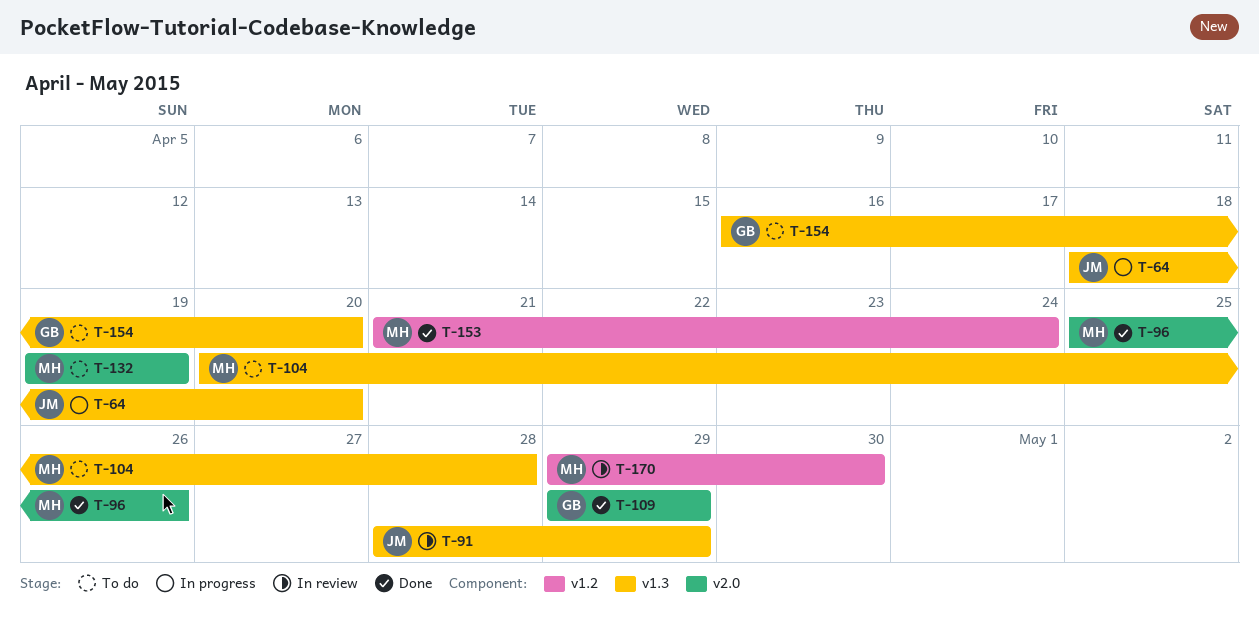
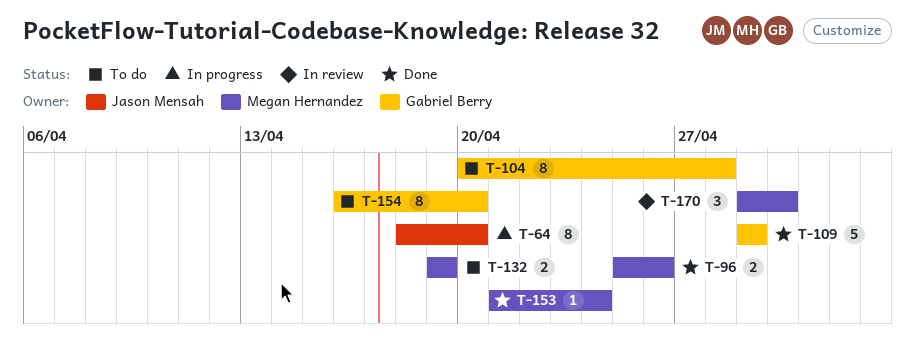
T-91: present -> none
T-104, owner: Megan Hernandez -> Gabriel Berry

